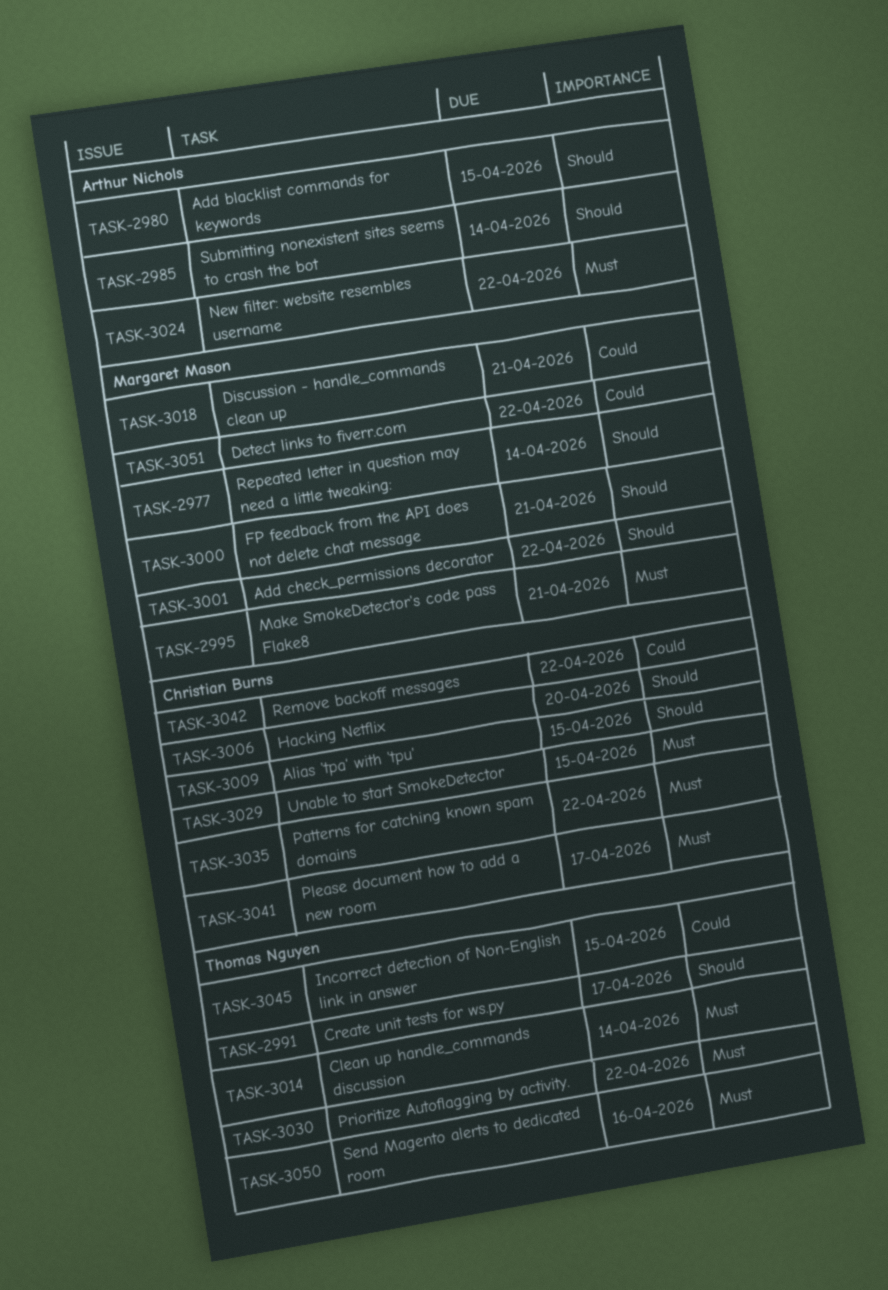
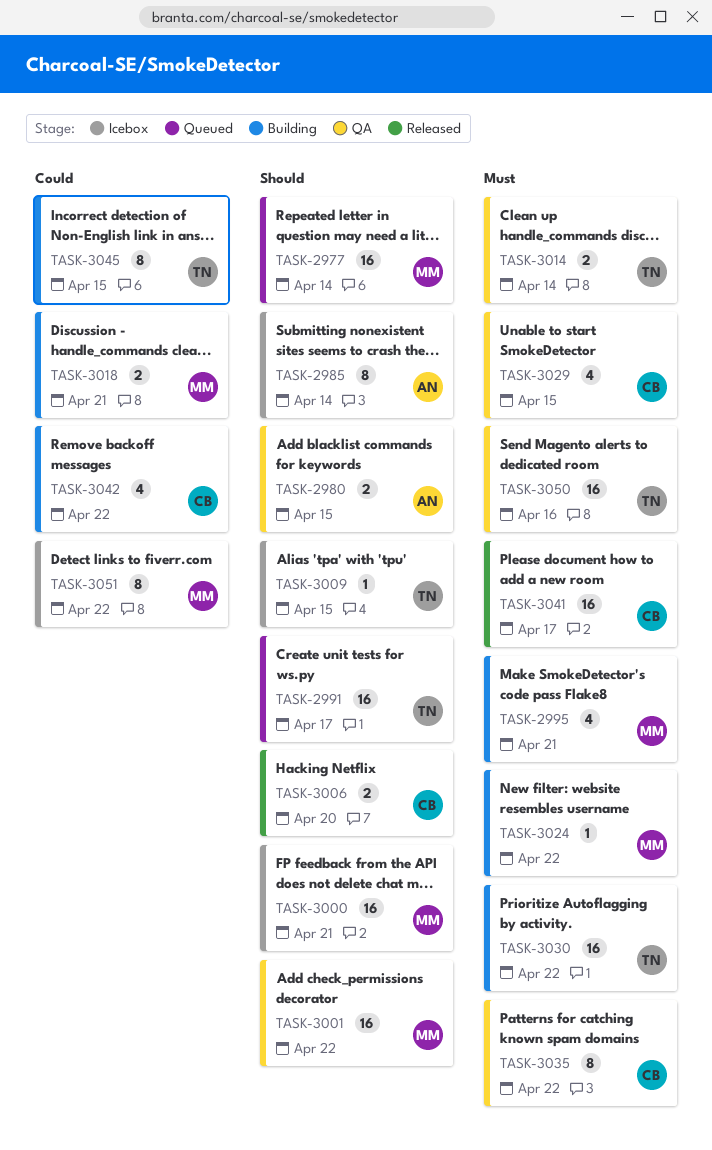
TASK-3009, owner: Christian Burns -> Thomas Nguyen
TASK-3024, owner: Arthur Nichols -> Margaret Mason

